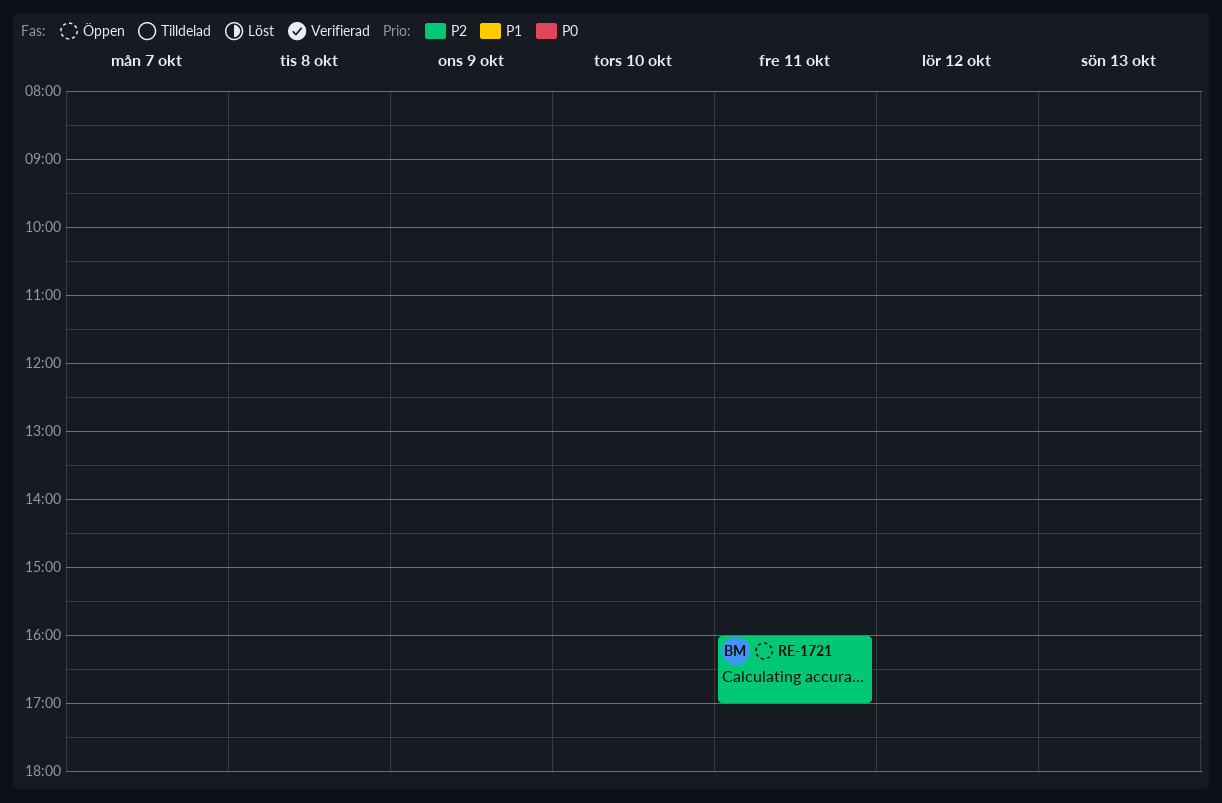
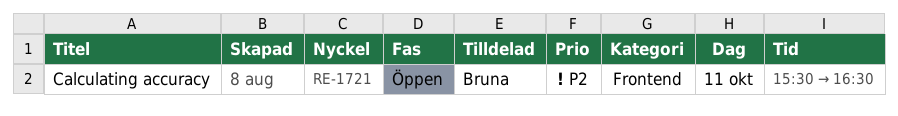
RE-1721, begins: 16:00 -> 15:30
RE-1721, ends: 17:00 -> 16:30

